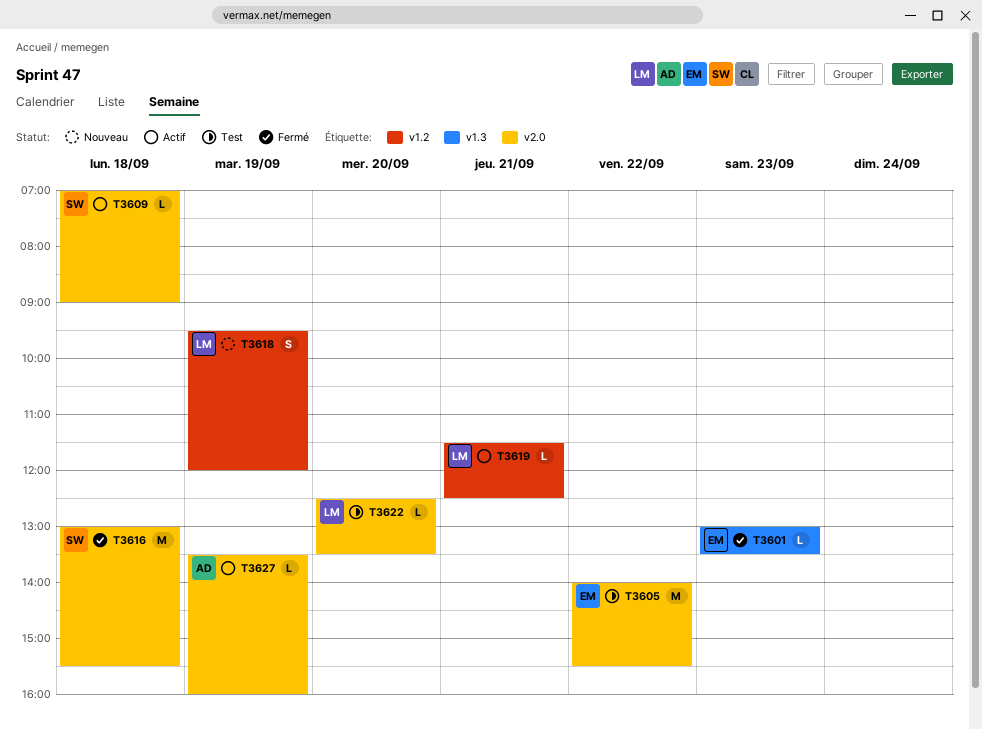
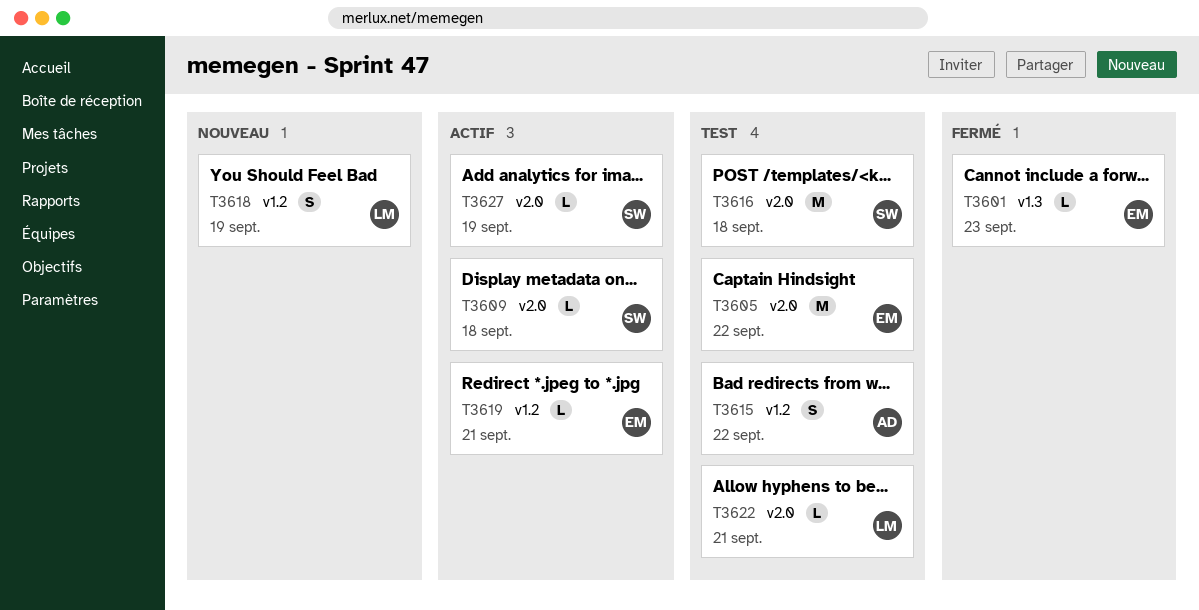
T3615: none -> present
T3616, status: Fermé -> Test
T3619, owner: LM -> EM
T3622, day: Sep 20 -> Sep 21
T3627, owner: AD -> SW

